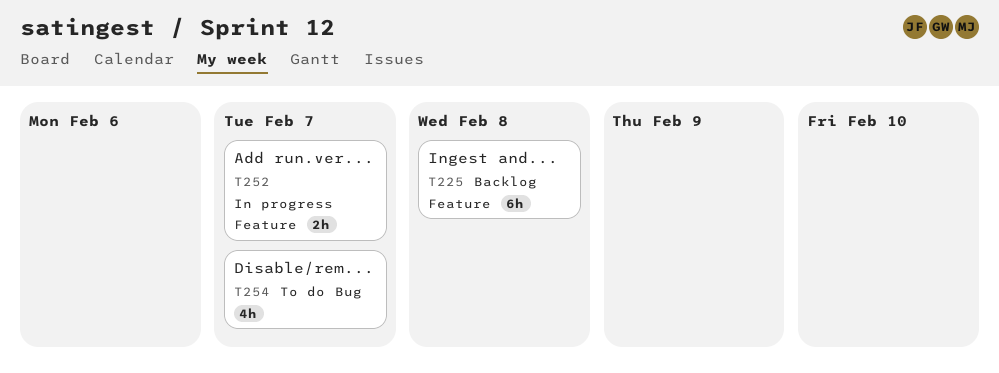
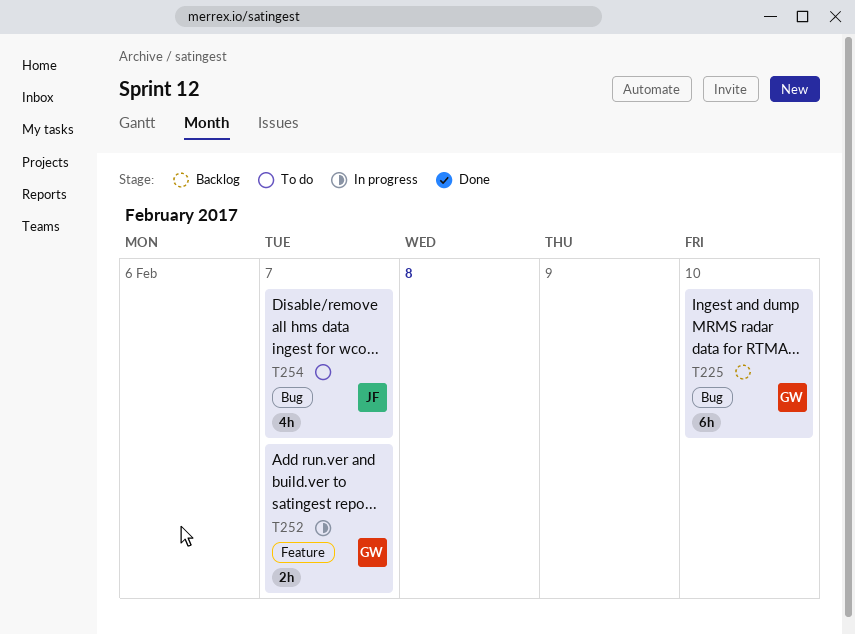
T225, label: Feature -> Bug
T225, due: Feb 8 -> Feb 10

